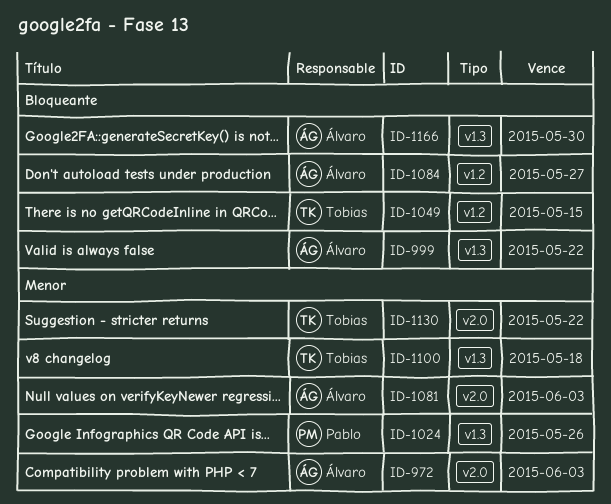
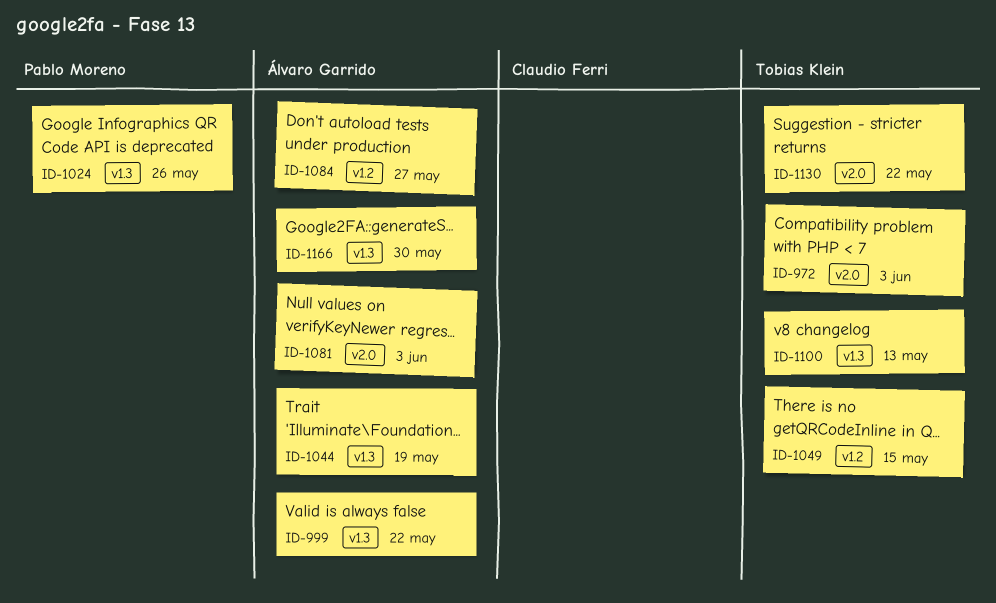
ID-972, owner: Álvaro Garrido -> Tobias Klein
ID-1044: none -> present
ID-1100, due: May 18 -> May 13

